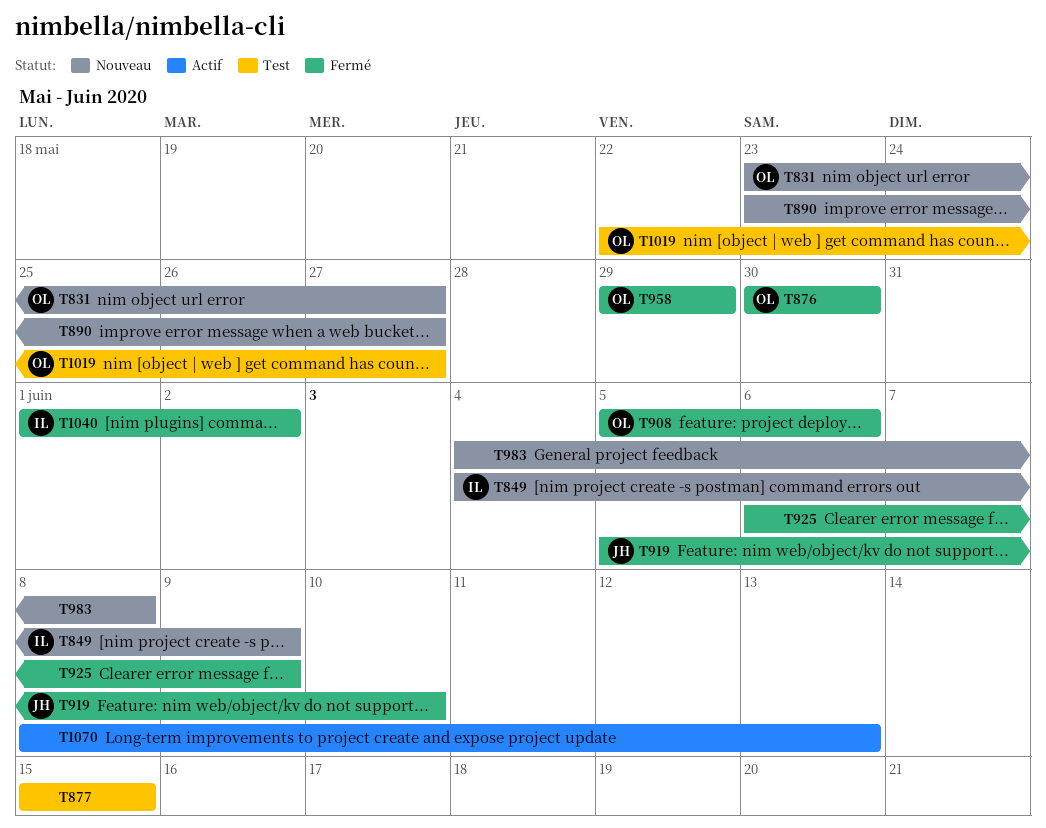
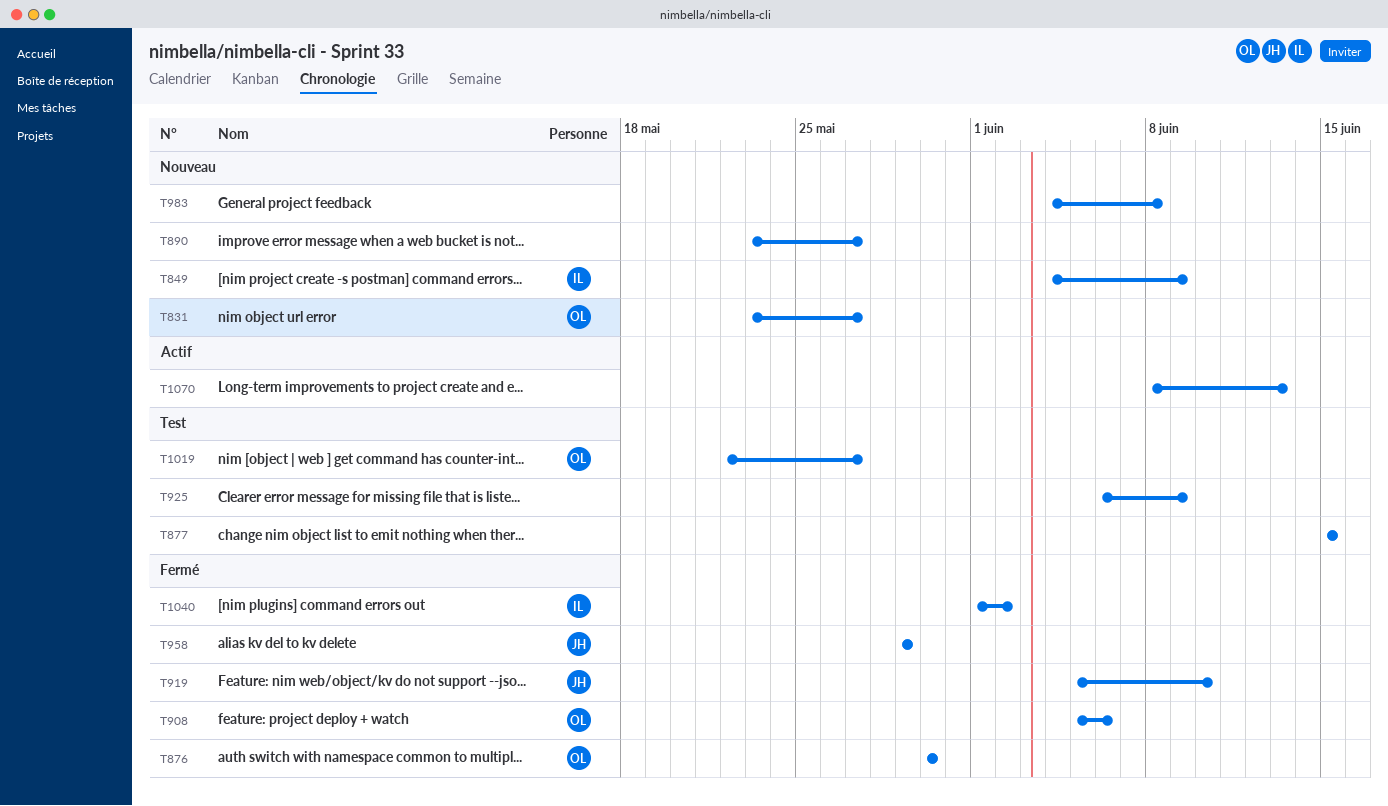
T925, status: Fermé -> Test
T958, owner: OL -> JH

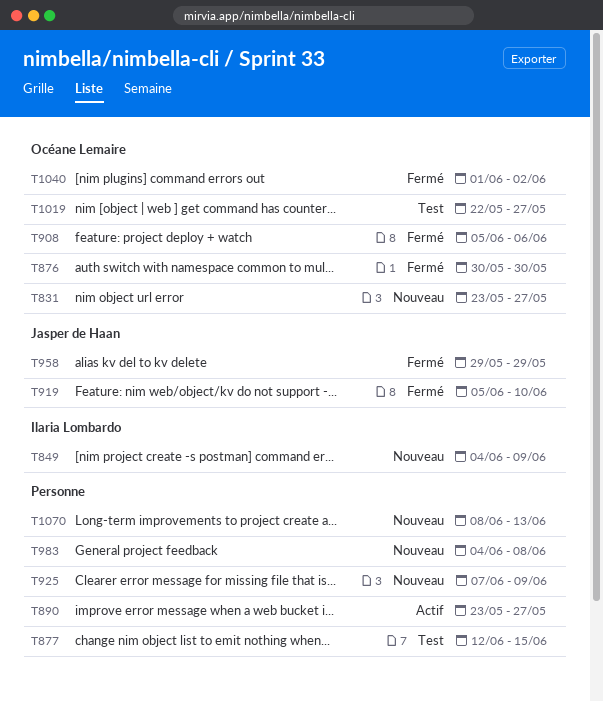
T877, start: Jun 15 -> Jun 12
T890, status: Nouveau -> Actif
T925, status: Test -> Nouveau
T925, start: Jun 6 -> Jun 7
T1040, owner: Ilaria Lombardo -> Océane Lemaire
T1070, status: Actif -> Nouveau

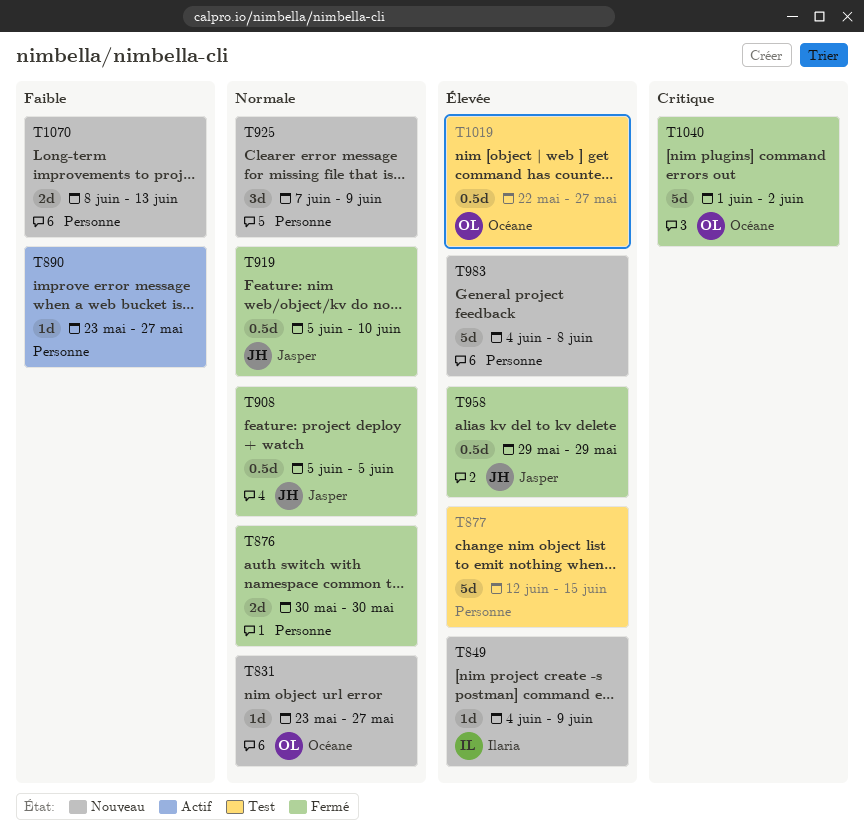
T876, owner: Océane Lemaire -> none
T908, owner: Océane Lemaire -> Jasper de Haan
T908, due: Jun 6 -> Jun 5

